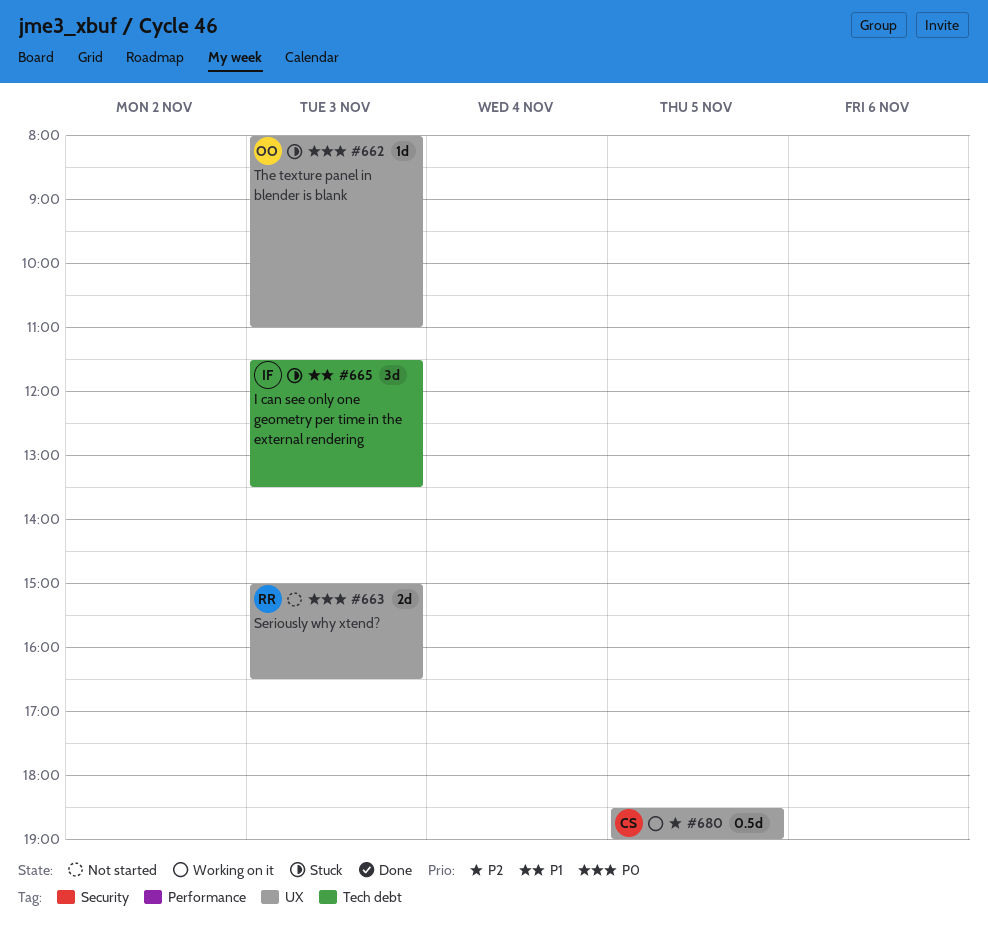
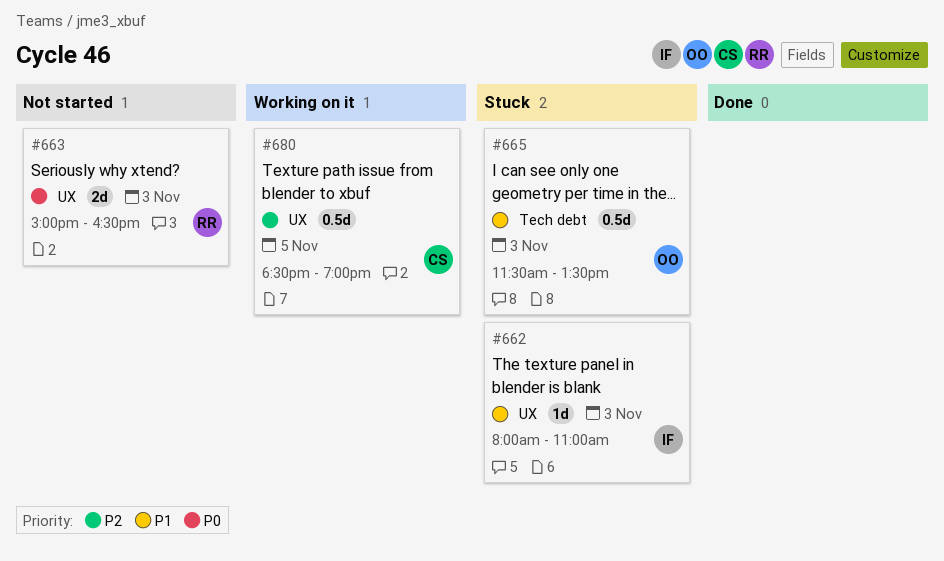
#662, owner: OO -> IF
#662, priority: P0 -> P1
#665, owner: IF -> OO
#665, estimate: 3d -> 0.5d

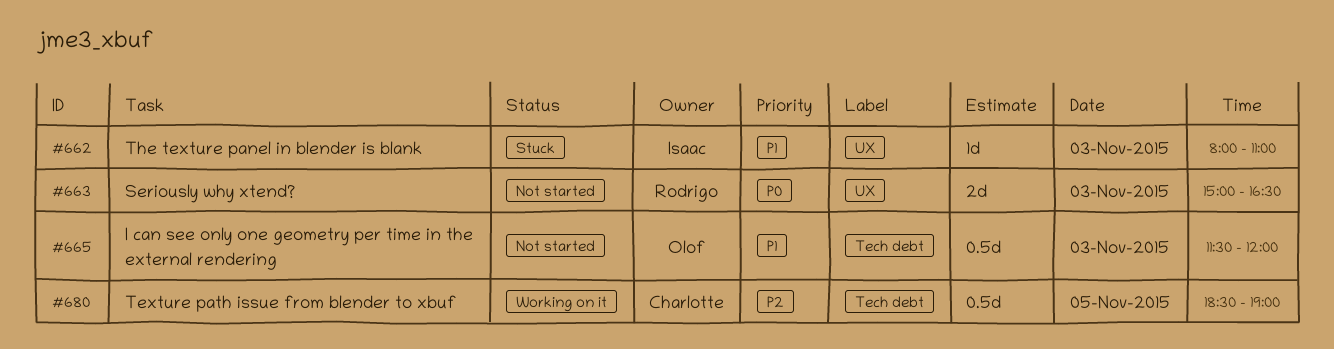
#665, status: Stuck -> Not started
#665, ends: 13:30 -> 12:00
#680, label: UX -> Tech debt

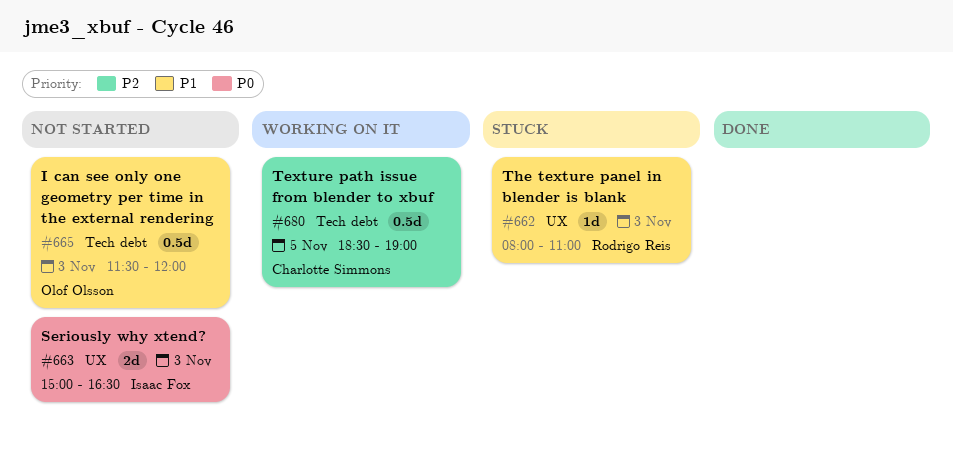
#662, owner: Isaac Fox -> Rodrigo Reis
#663, owner: Rodrigo Reis -> Isaac Fox

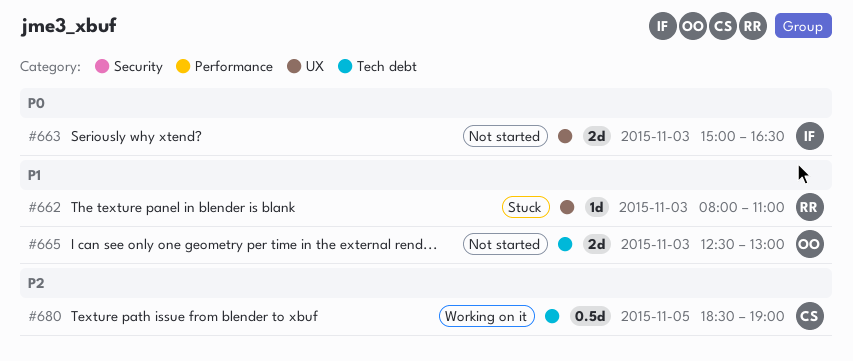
#665, estimate: 0.5d -> 2d
#665, begins: 11:30 -> 12:30
#665, ends: 12:00 -> 13:00

